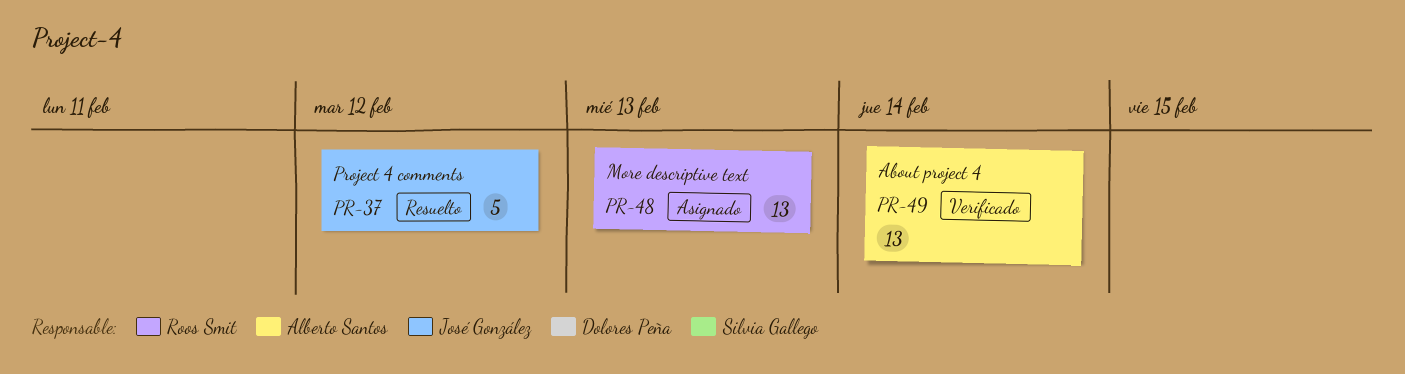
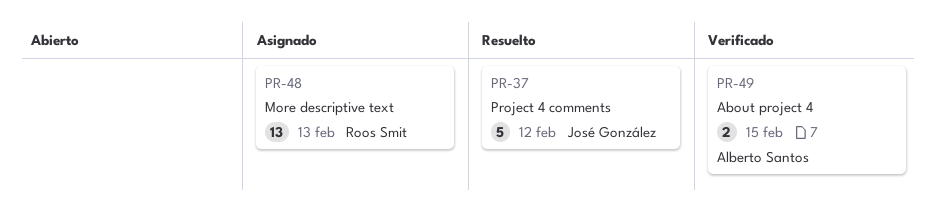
PR-49, estimate: 13 -> 2
PR-49, due: Feb 14 -> Feb 15

